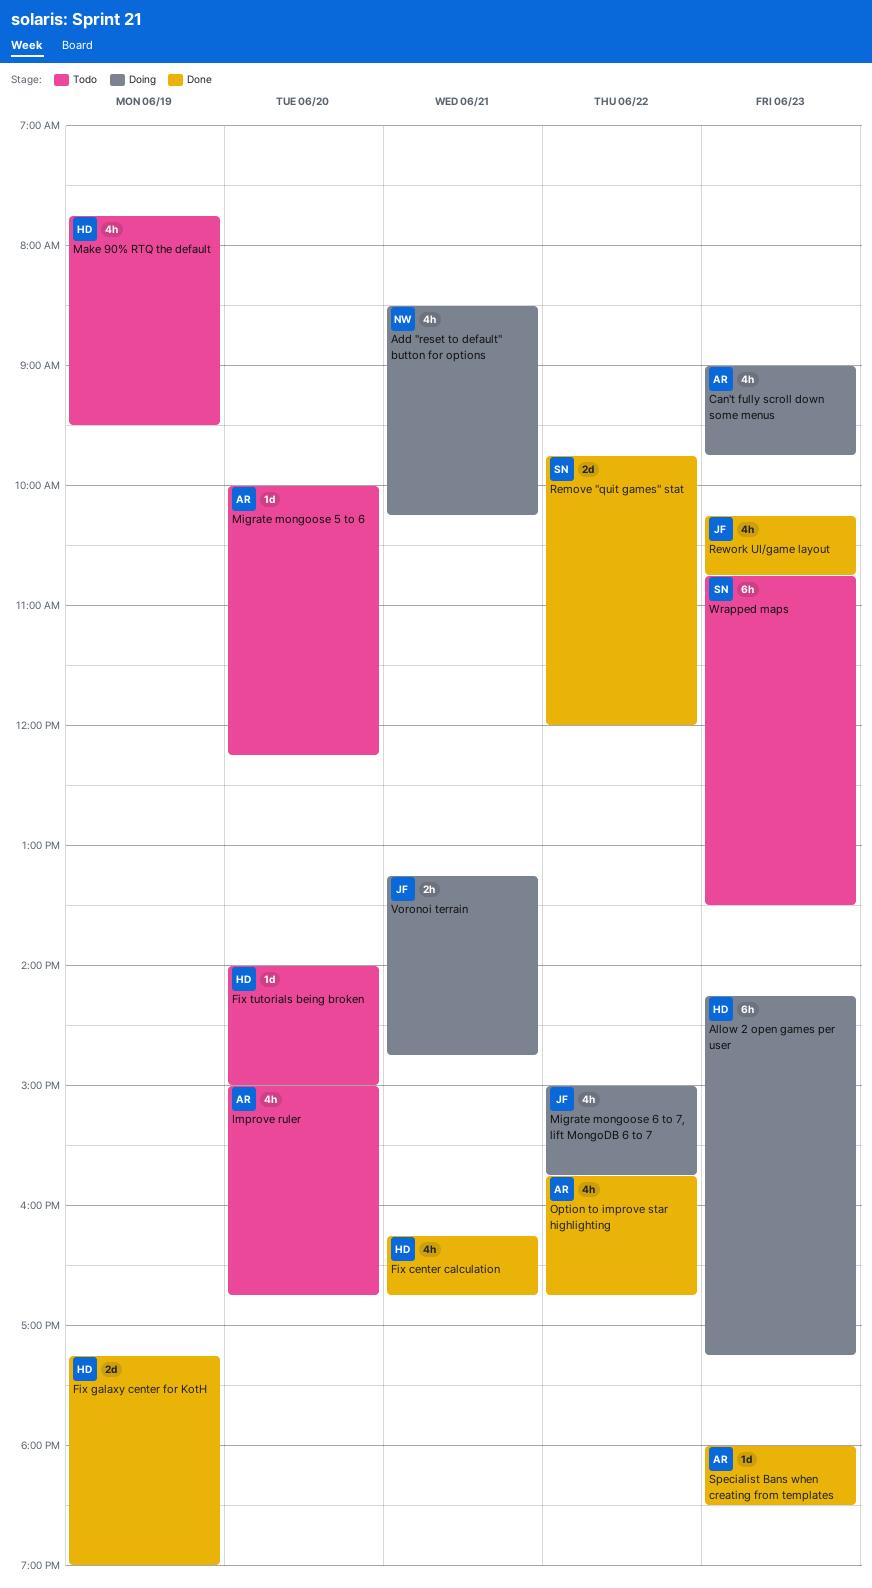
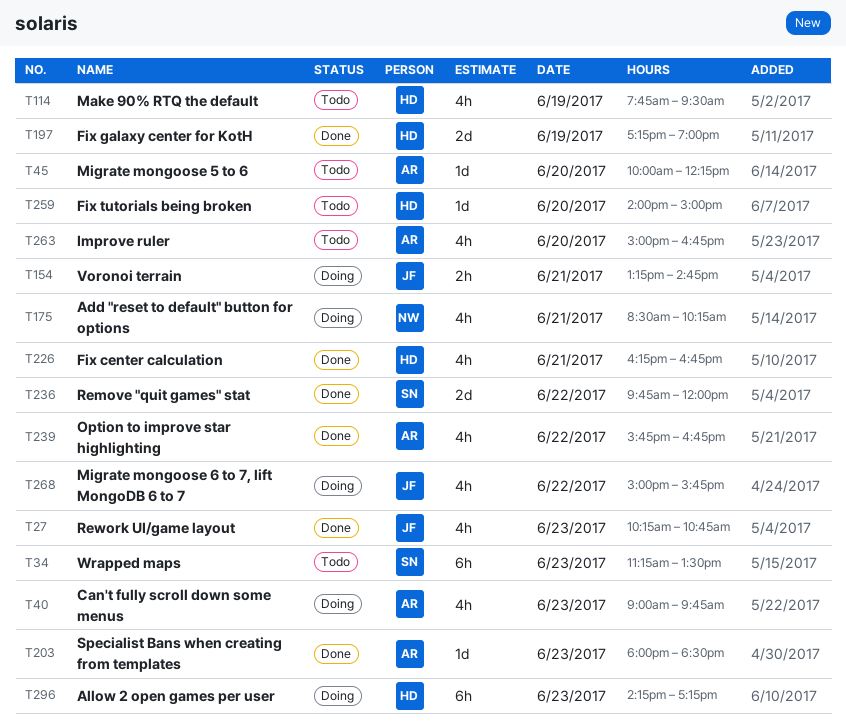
Wrapped maps, begins: 10:45 -> 11:15

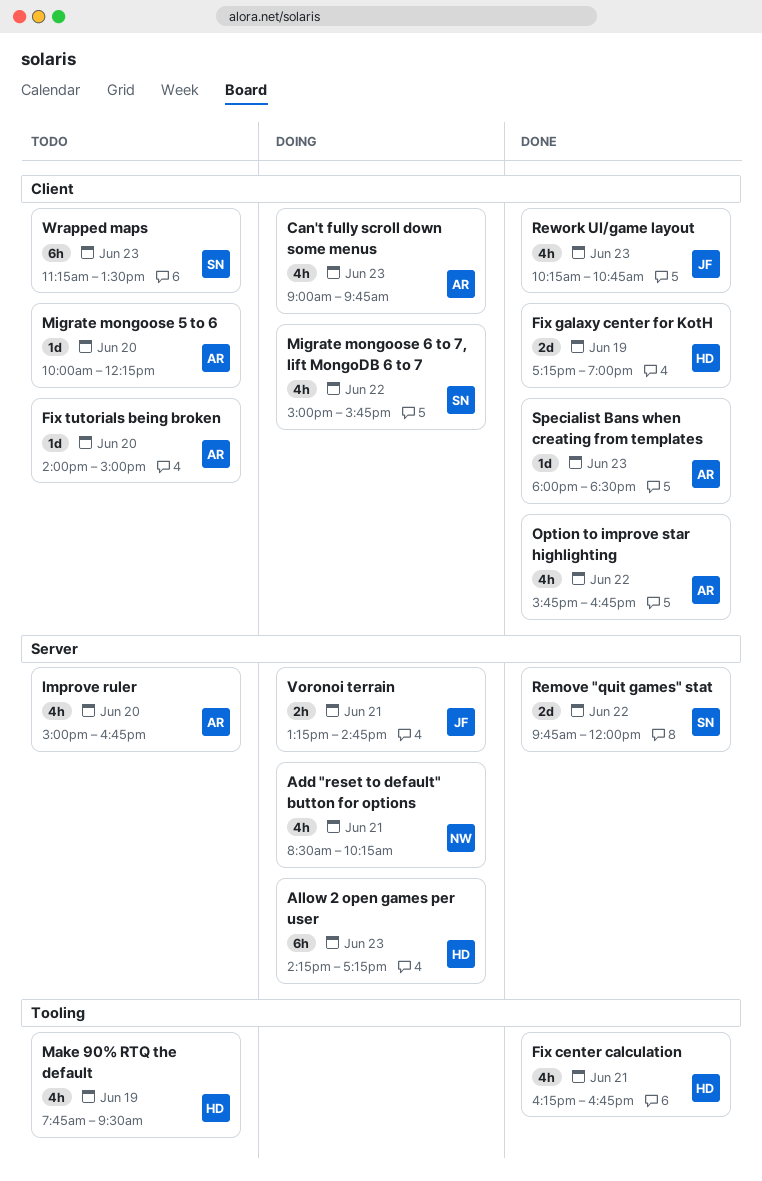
Fix tutorials being broken, owner: HD -> AR
Migrate mongoose 6 to 7, lift MongoDB 6 to 7, owner: JF -> SN

